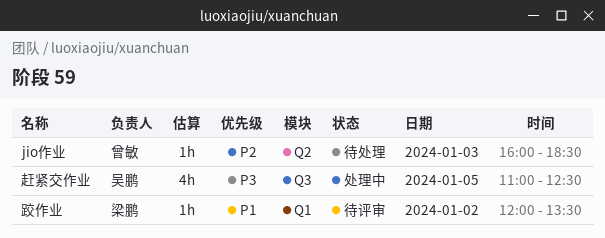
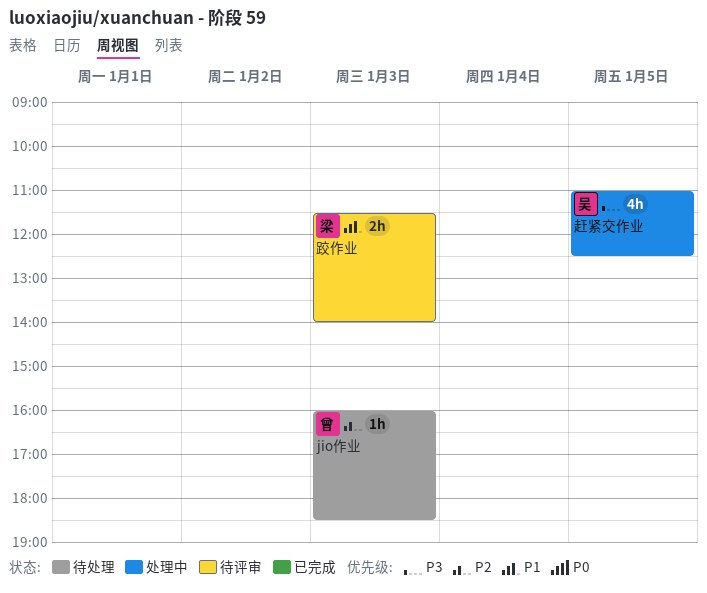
跤作业, estimate: 1h -> 2h
跤作业, day: Jan 2 -> Jan 3
跤作业, begins: 12:00 -> 11:30
跤作业, ends: 13:30 -> 14:00

